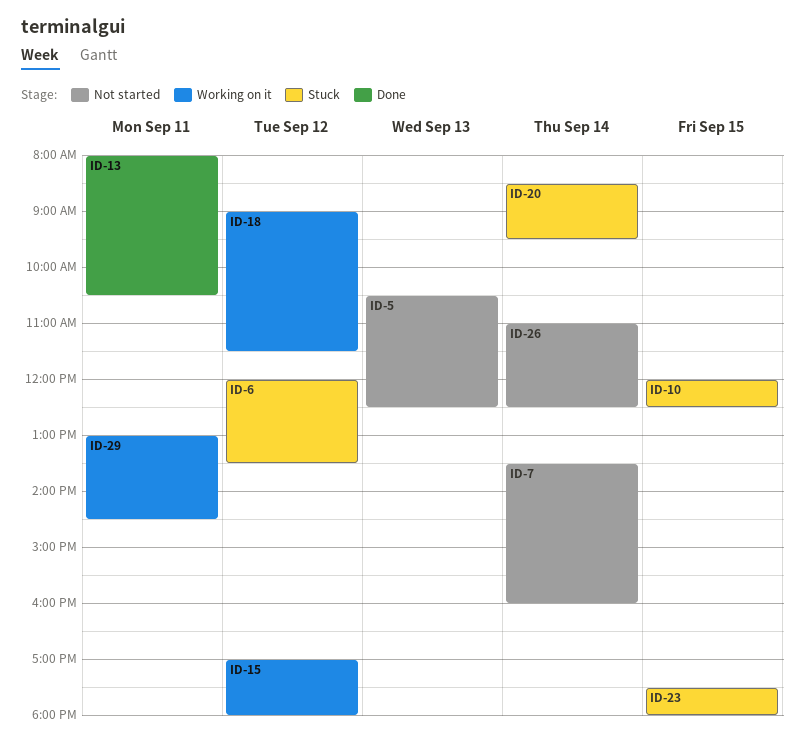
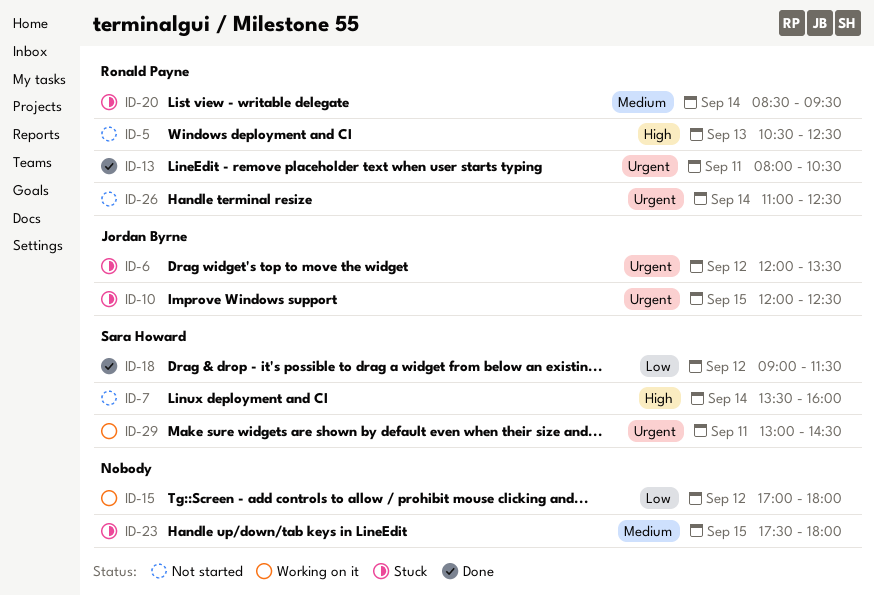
ID-18, status: Working on it -> Done

